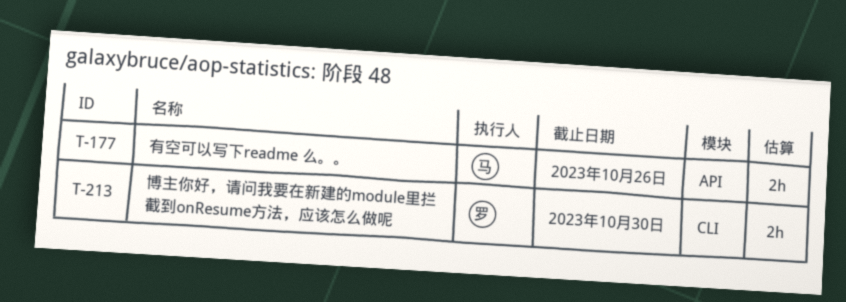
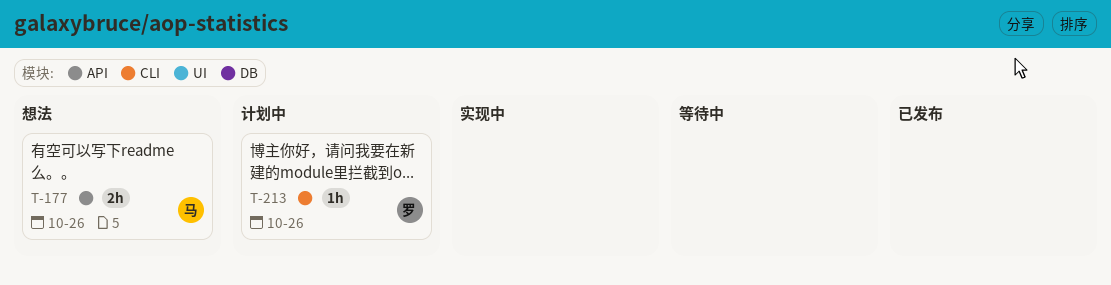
T-213, estimate: 2h -> 1h
T-213, due: Oct 30 -> Oct 26

